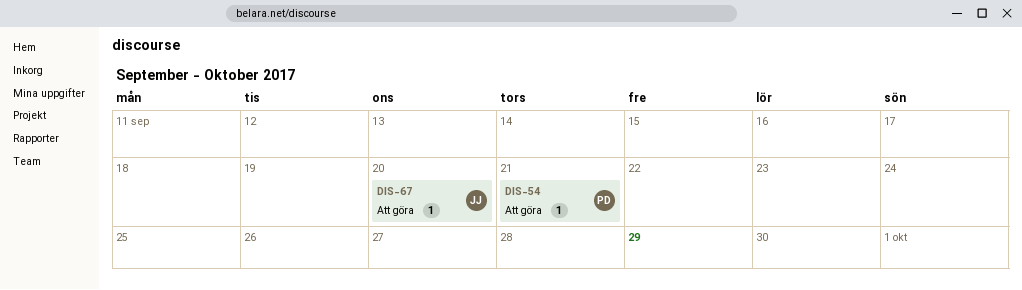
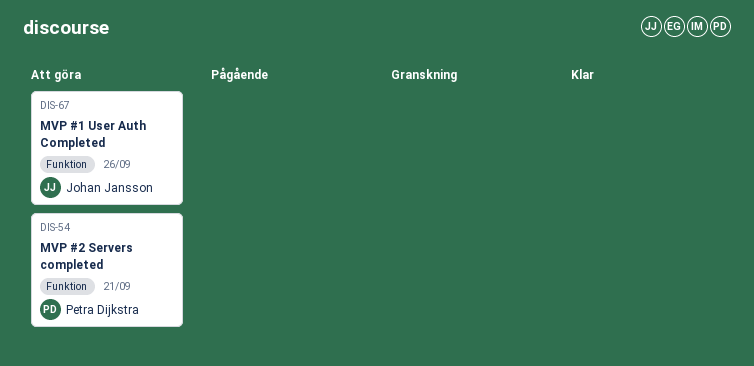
DIS-67, due: Sep 20 -> Sep 26

